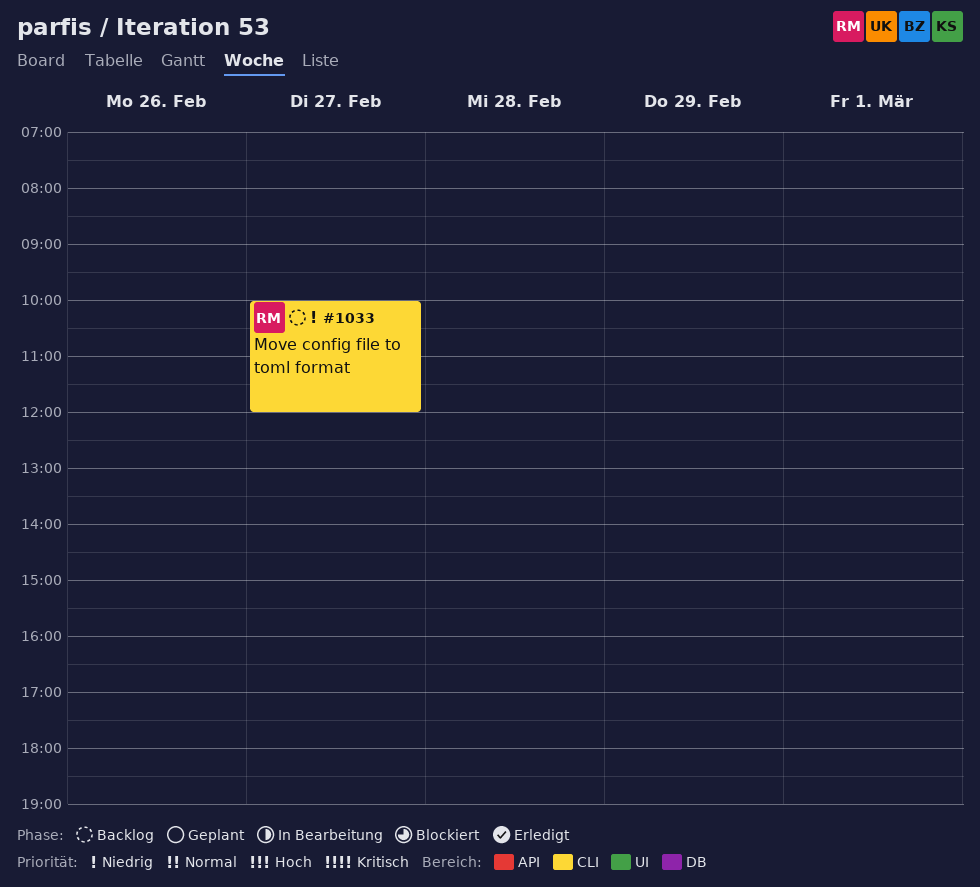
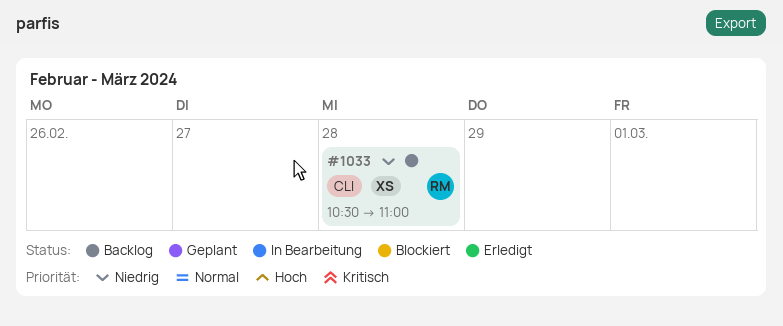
#1033, day: Feb 27 -> Feb 28
#1033, begins: 10:00 -> 10:30
#1033, ends: 12:00 -> 11:00

